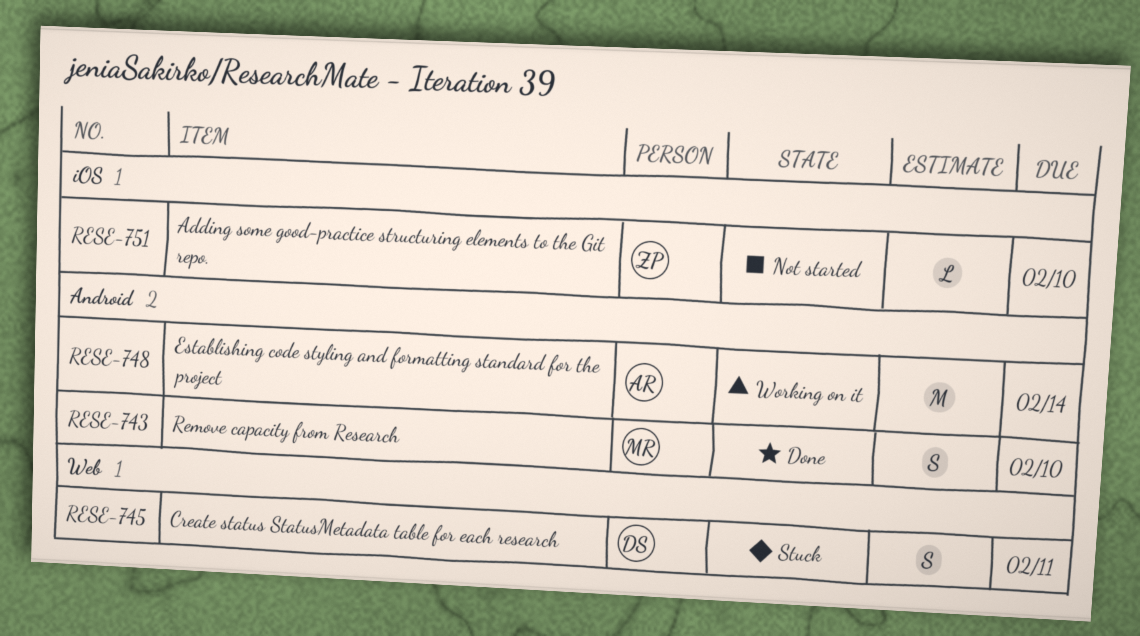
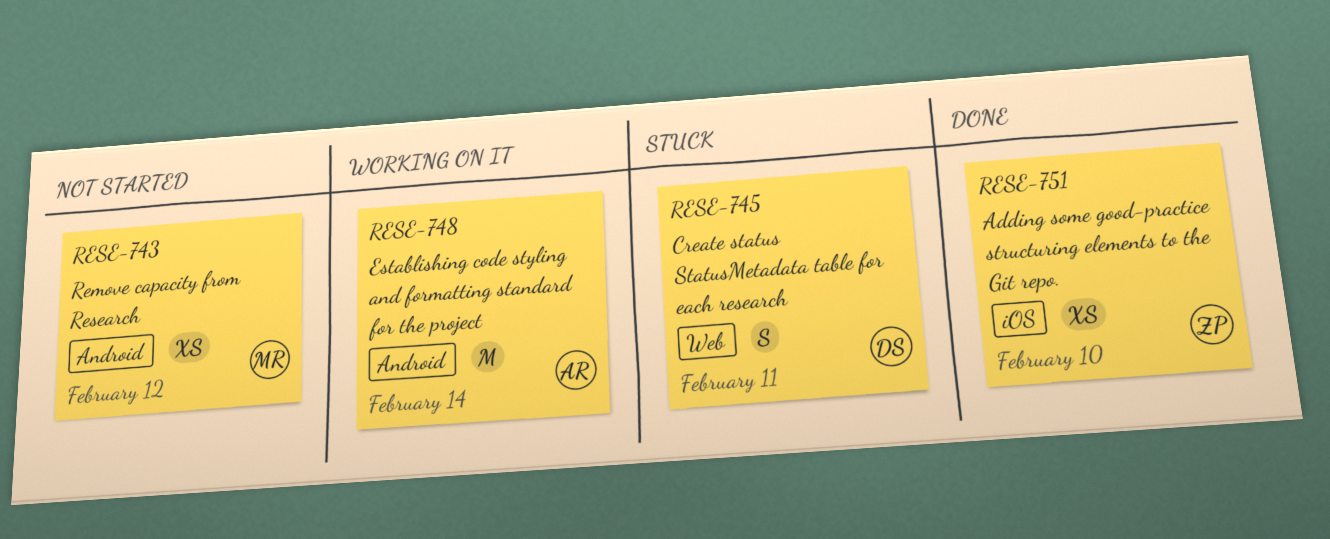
RESE-743, status: Done -> Not started
RESE-743, estimate: S -> XS
RESE-743, due: Feb 10 -> Feb 12
RESE-751, status: Not started -> Done
RESE-751, estimate: L -> XS

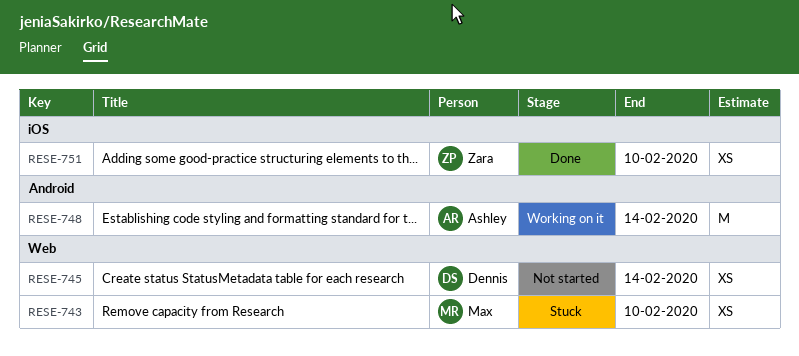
RESE-743, status: Not started -> Stuck
RESE-743, label: Android -> Web
RESE-743, due: Feb 12 -> Feb 10
RESE-745, status: Stuck -> Not started
RESE-745, estimate: S -> XS
RESE-745, due: Feb 11 -> Feb 14

